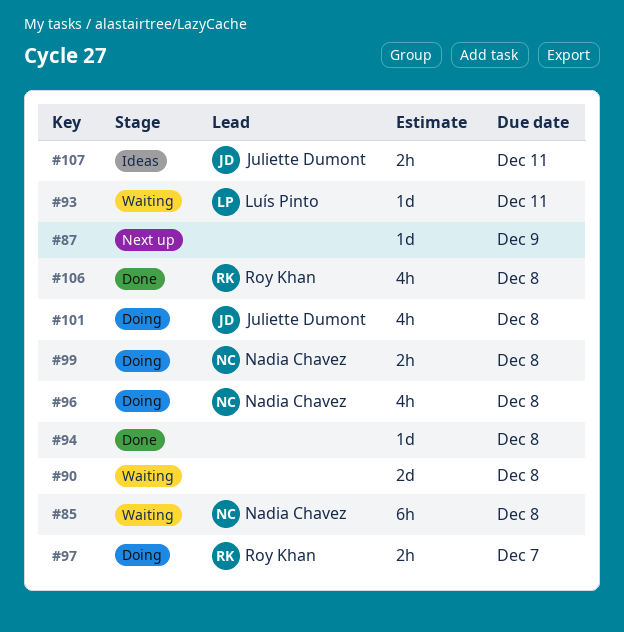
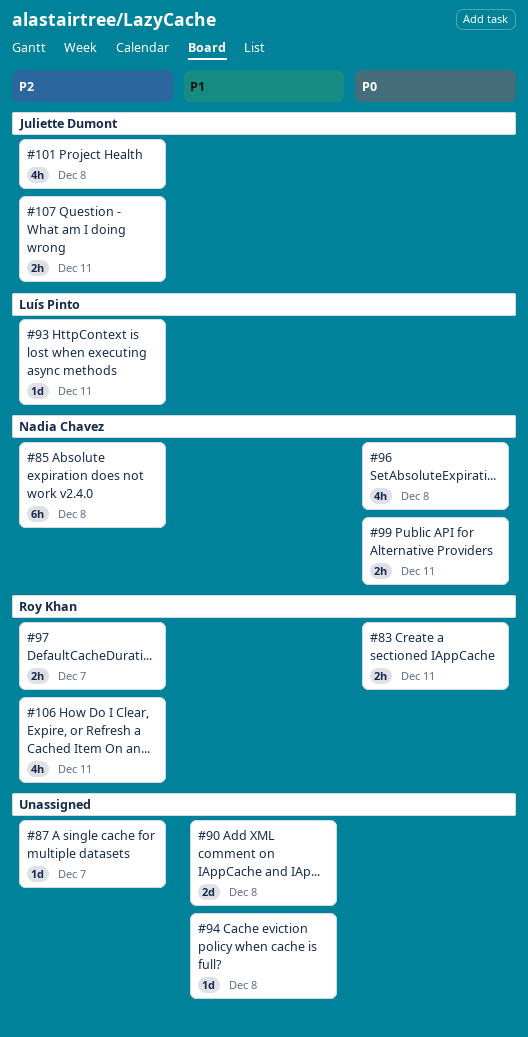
#83: none -> present
#87, due: Dec 9 -> Dec 7
#99, due: Dec 8 -> Dec 11
#106, due: Dec 8 -> Dec 11

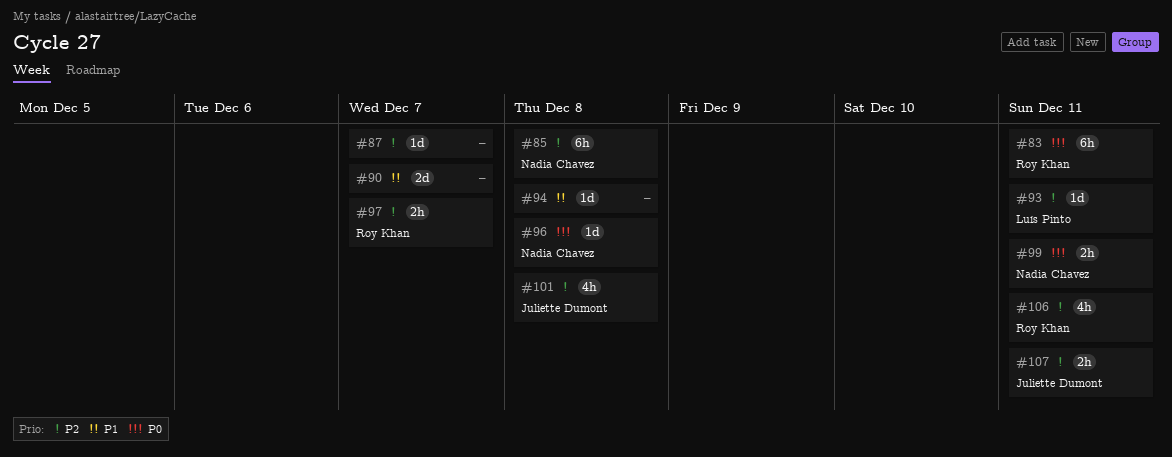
#83, estimate: 2h -> 6h
#90, due: Dec 8 -> Dec 7
#96, estimate: 4h -> 1d

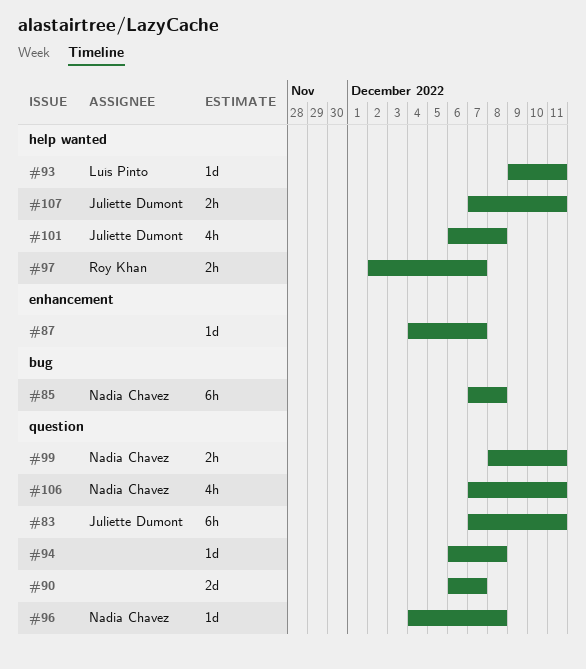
#83, owner: Roy Khan -> Juliette Dumont
#106, owner: Roy Khan -> Nadia Chavez

